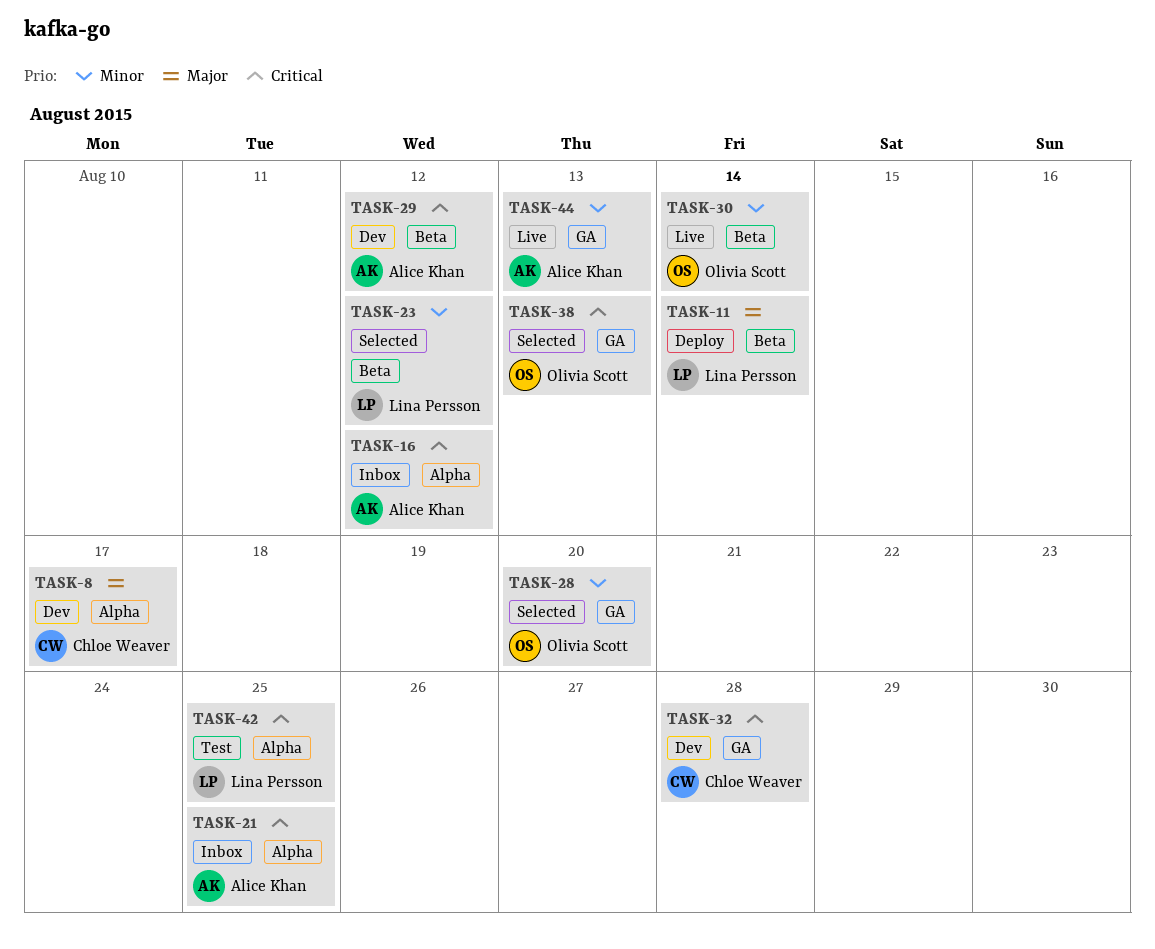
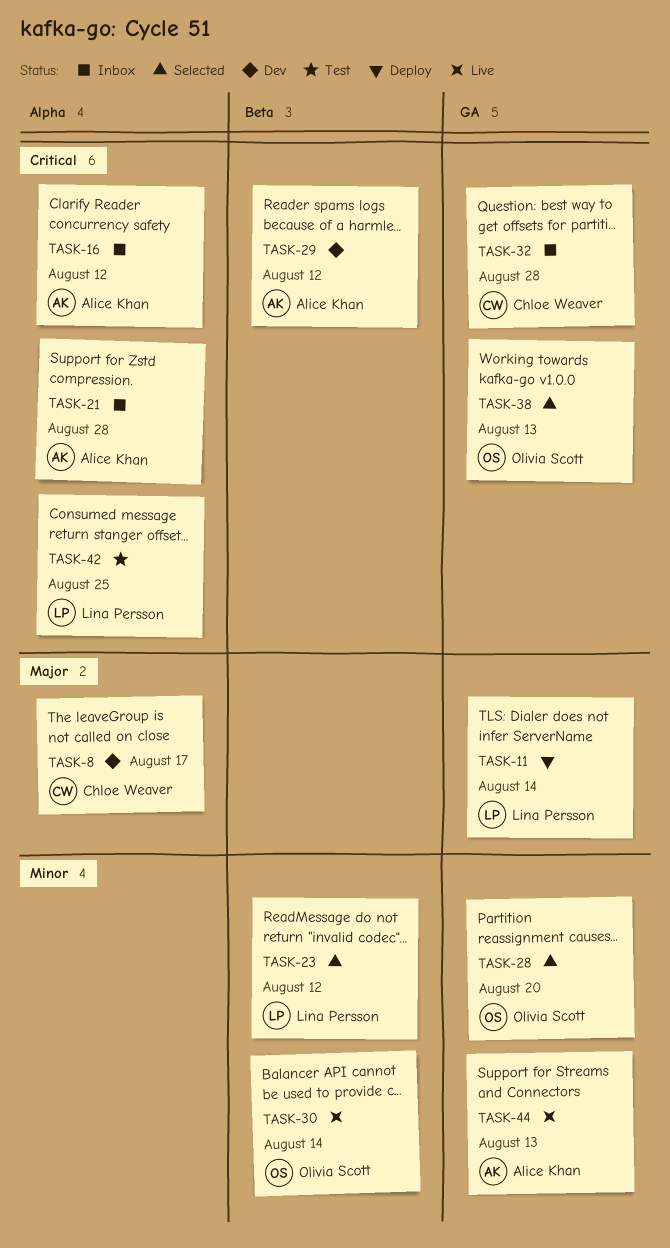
TASK-11, label: Beta -> GA
TASK-21, due: Aug 25 -> Aug 28
TASK-32, status: Dev -> Inbox

